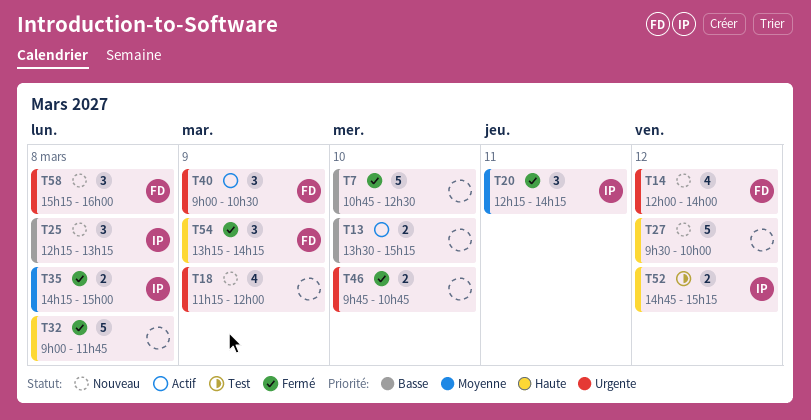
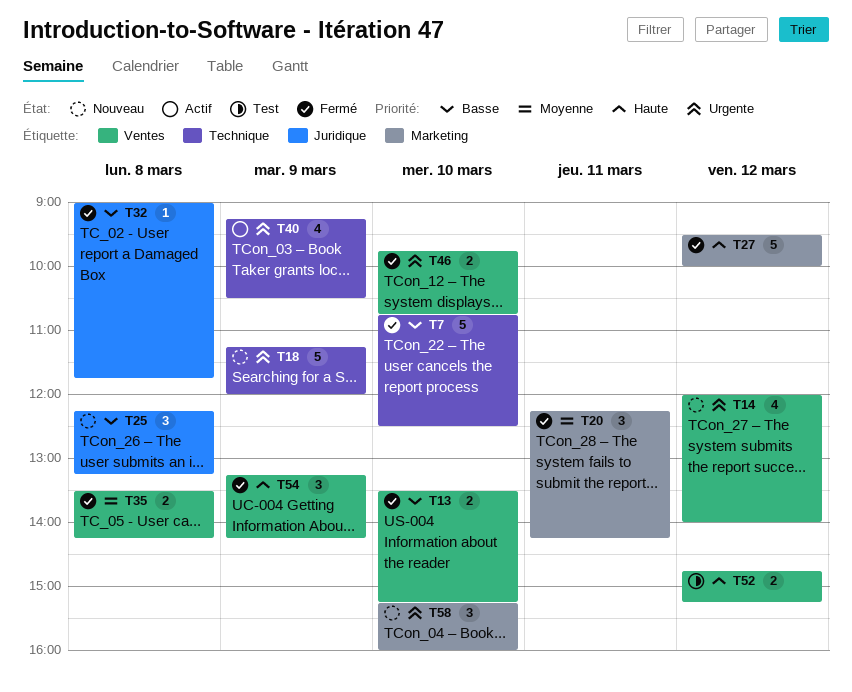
T13, status: Actif -> Fermé
T18, estimate: 4 -> 5
T27, status: Nouveau -> Fermé
T32, priority: Haute -> Basse
T32, estimate: 5 -> 1
T35, begins: 14:15 -> 13:30
T35, ends: 15:00 -> 14:15
T40, estimate: 3 -> 4
T40, begins: 09:00 -> 09:15
T58, day: Mar 8 -> Mar 10

